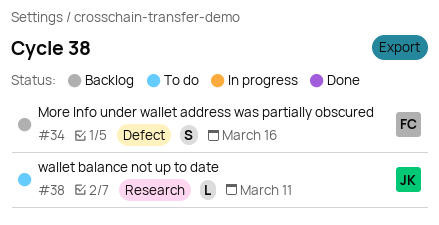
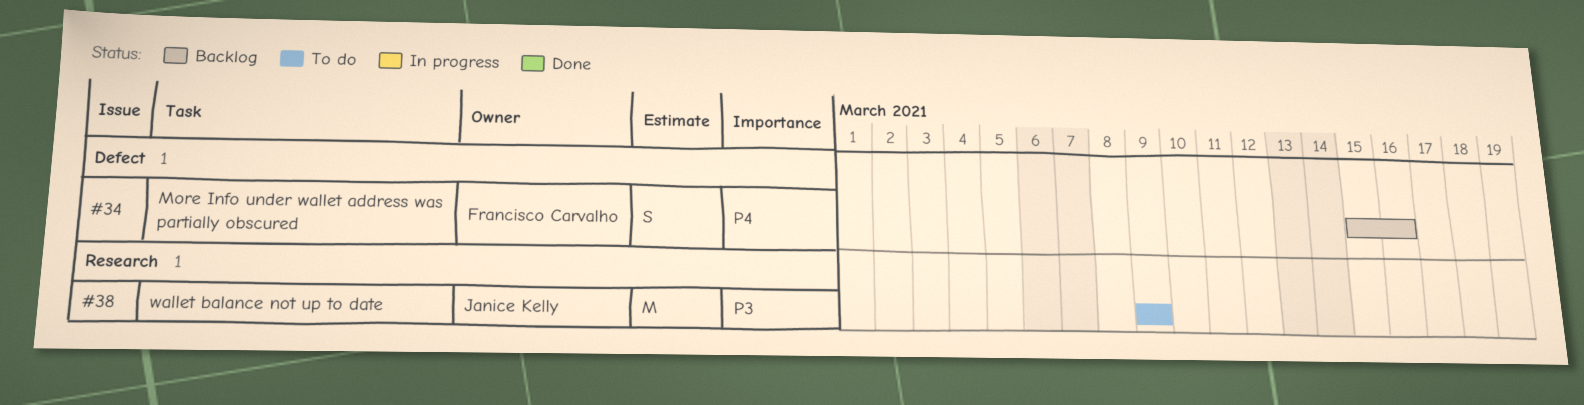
#38, estimate: L -> M
#38, due: Mar 11 -> Mar 9

